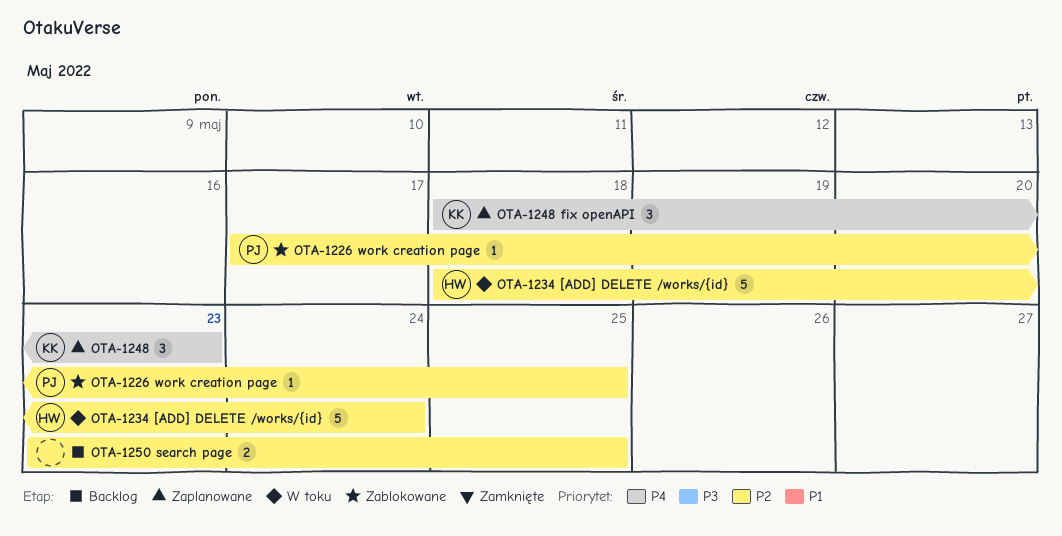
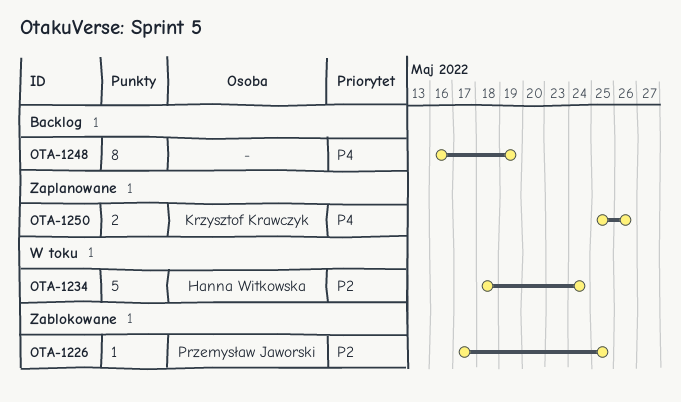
OTA-1248, status: Zaplanowane -> Backlog
OTA-1248, owner: Krzysztof Krawczyk -> none
OTA-1248, estimate: 3 -> 8
OTA-1248, start: May 18 -> May 16
OTA-1248, due: May 23 -> May 19
OTA-1250, status: Backlog -> Zaplanowane
OTA-1250, owner: none -> Krzysztof Krawczyk
OTA-1250, priority: P2 -> P4
OTA-1250, start: May 23 -> May 25
OTA-1250, due: May 25 -> May 26

